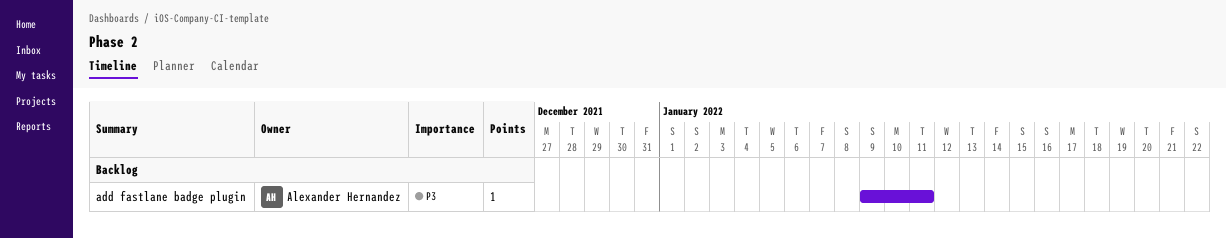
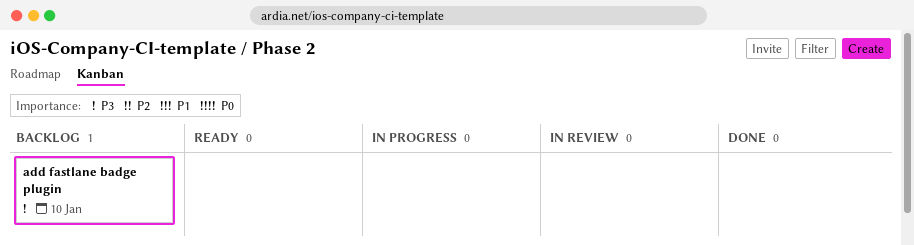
add fastlane badge plugin, due: Jan 11 -> Jan 10

